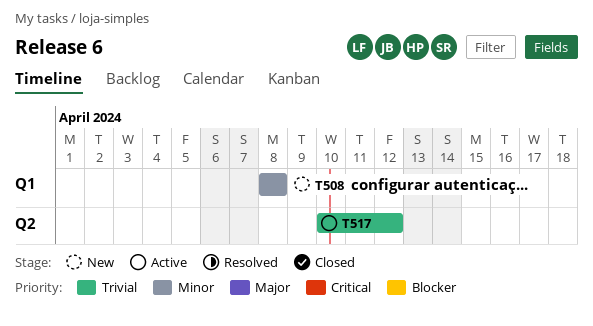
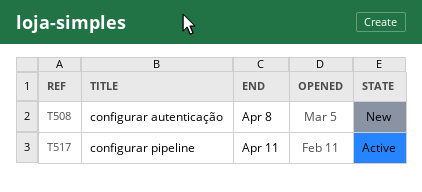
T517, due: Apr 12 -> Apr 11

